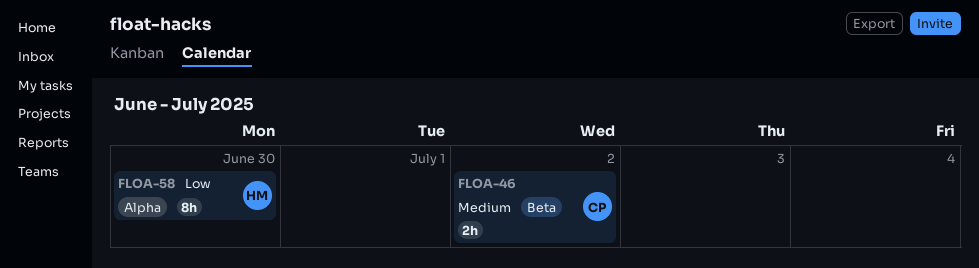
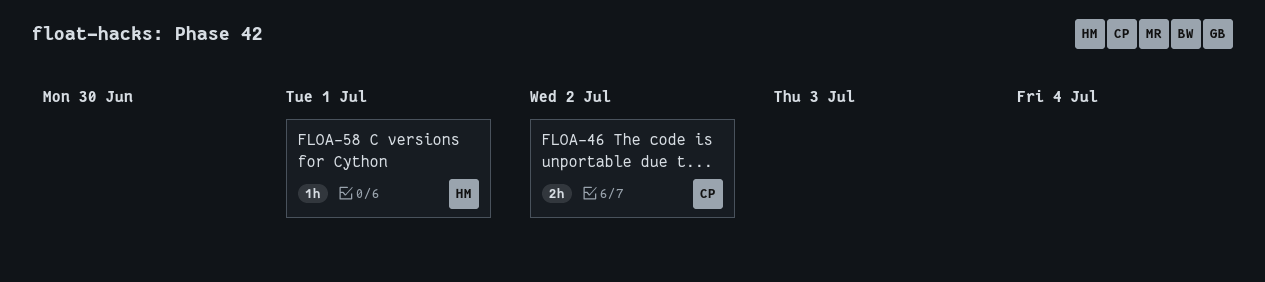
FLOA-58, estimate: 8h -> 1h
FLOA-58, due: Jun 30 -> Jul 1

